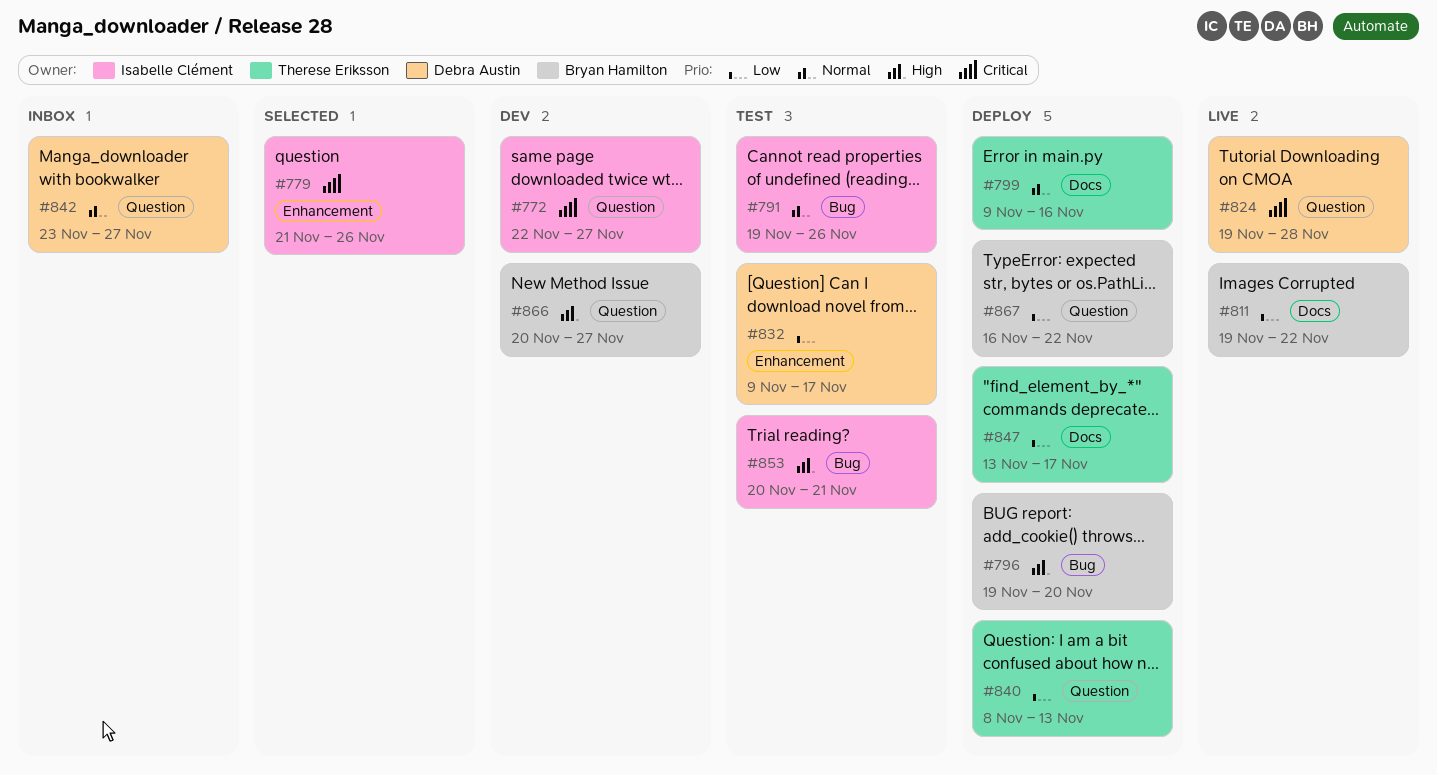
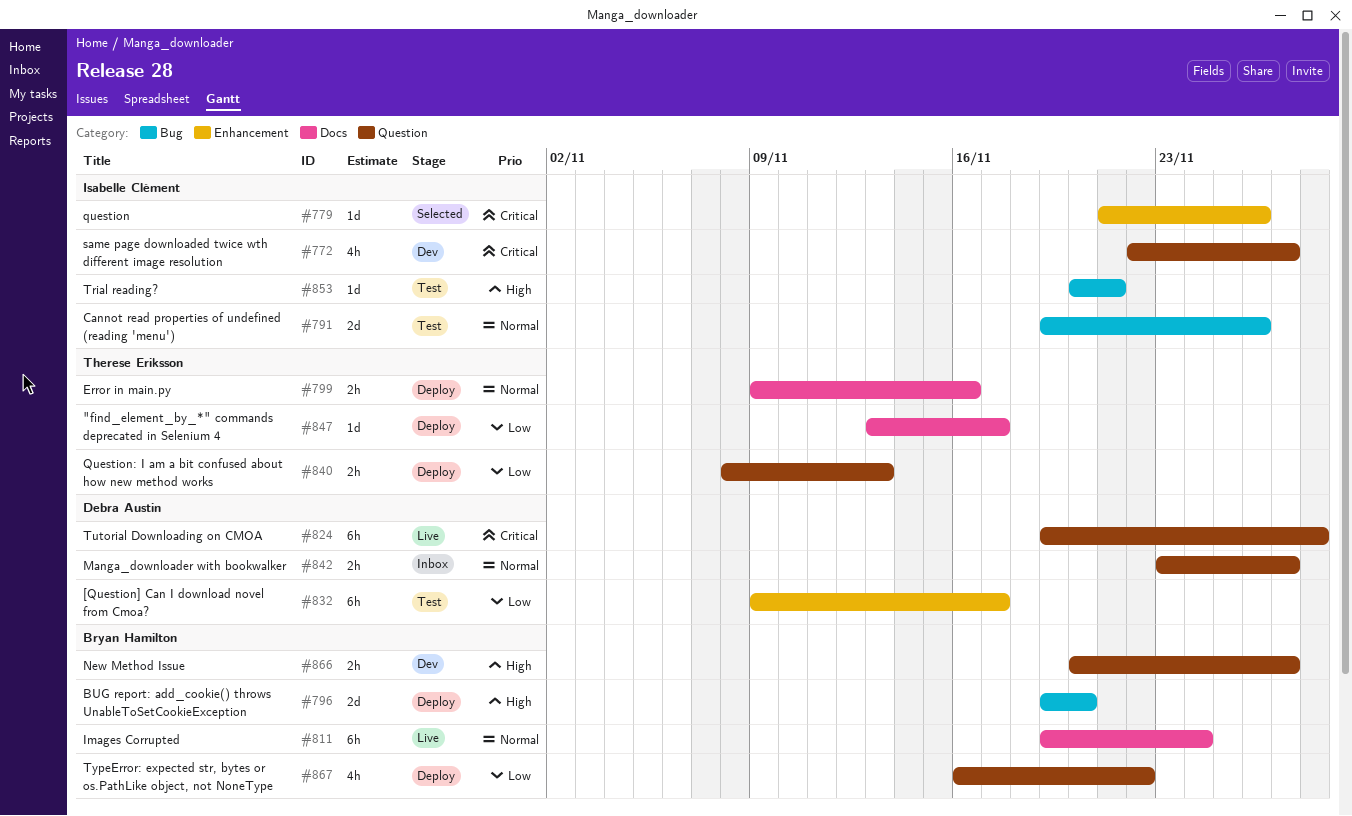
#811, priority: Low -> Normal
#811, due: Nov 22 -> Nov 24

